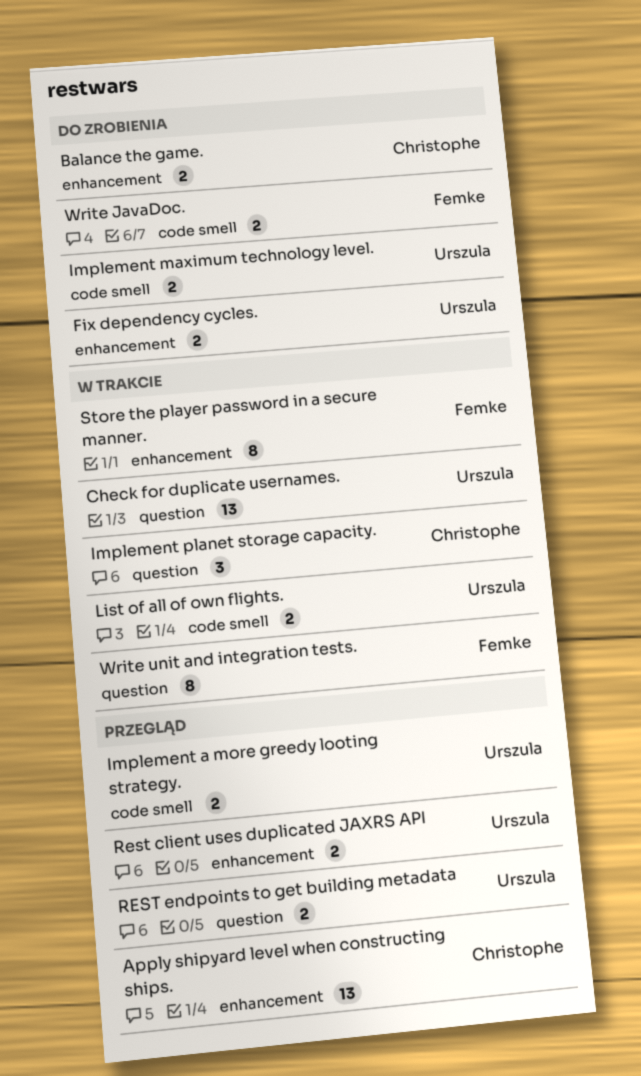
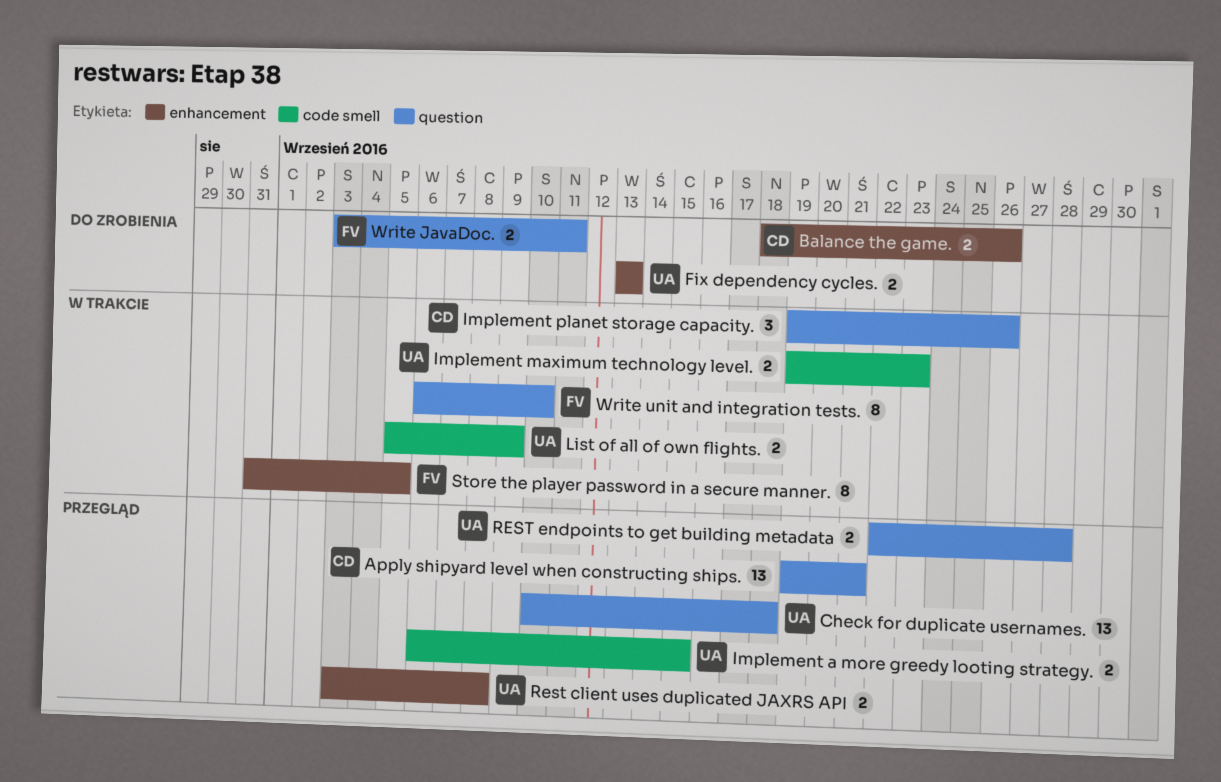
Apply shipyard level when constructing ships., label: enhancement -> question
Check for duplicate usernames., status: W trakcie -> Przegląd
Implement maximum technology level., status: Do zrobienia -> W trakcie
Write JavaDoc., label: code smell -> question

